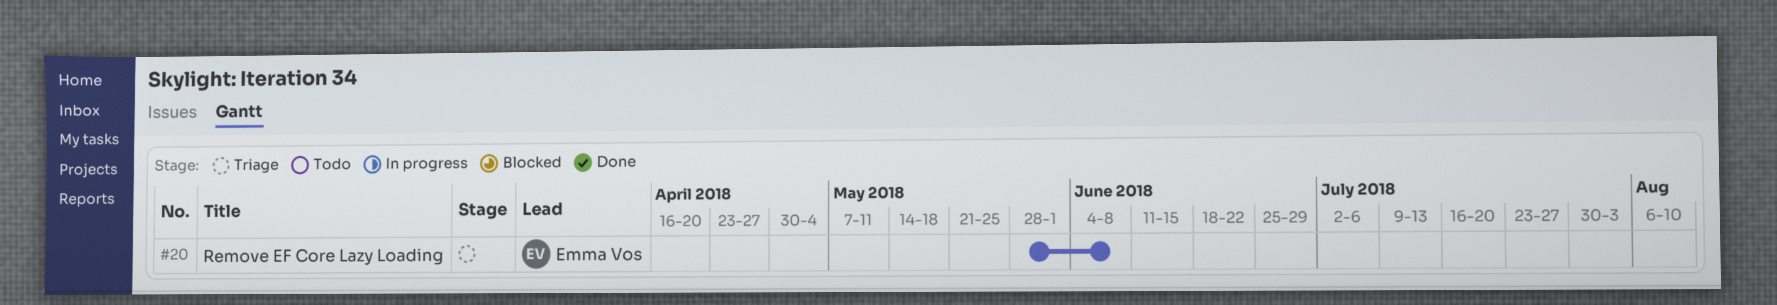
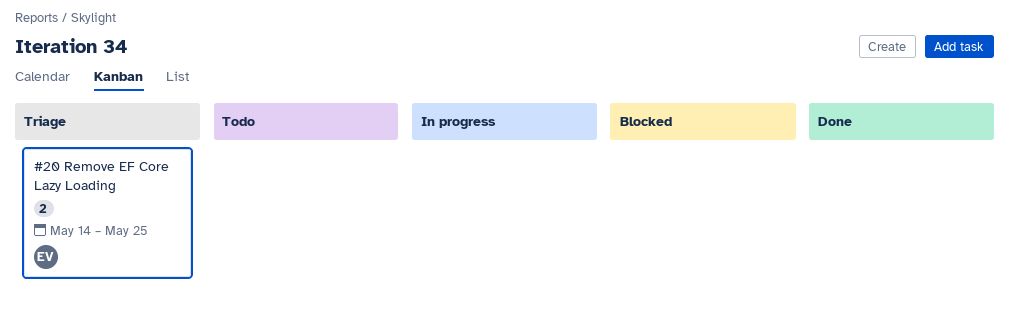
#20, start: May 28 -> May 14
#20, due: Jun 8 -> May 25

